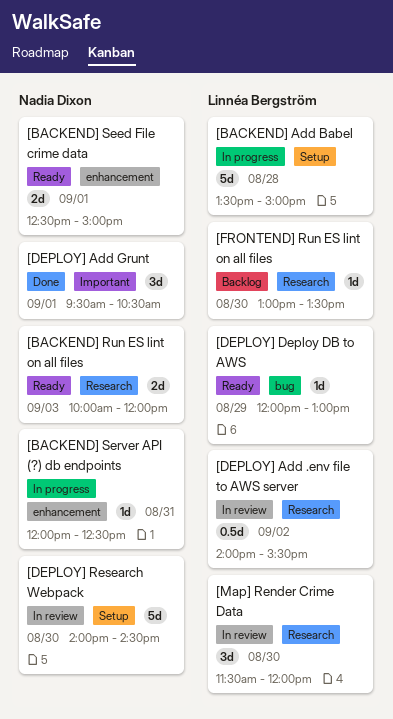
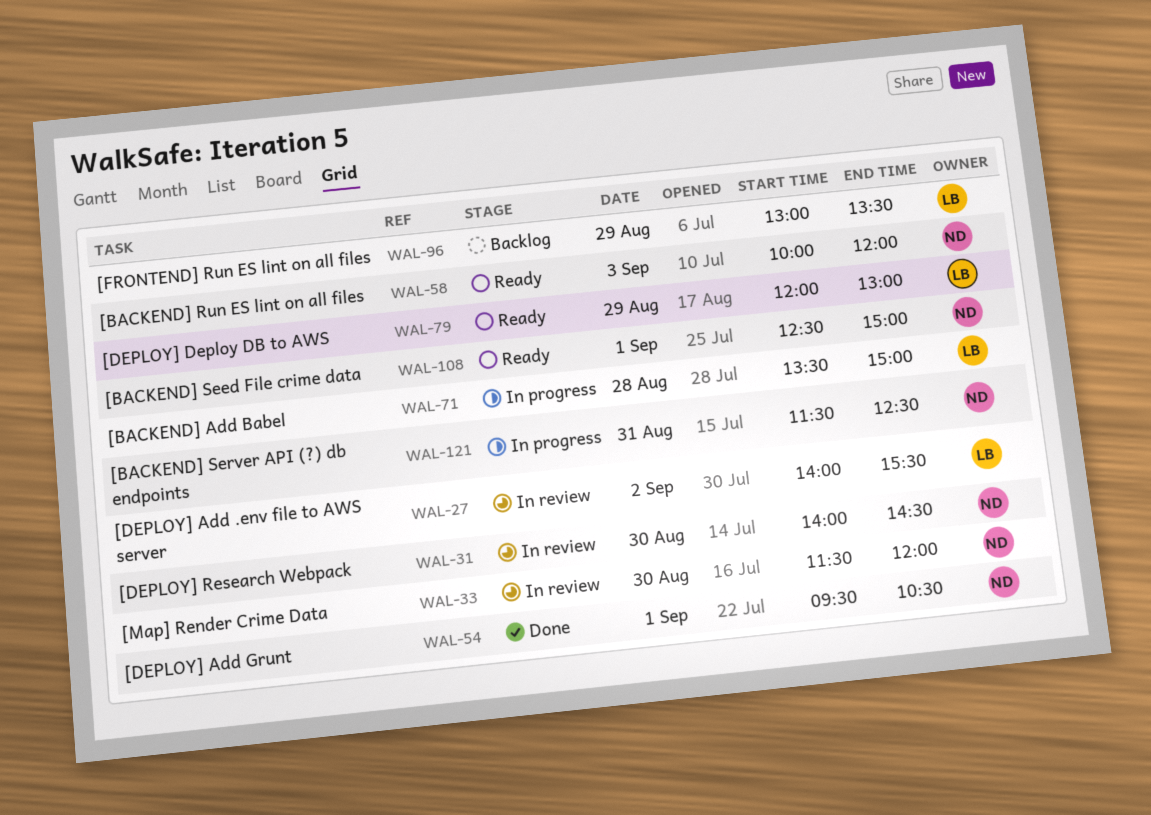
[BACKEND] Server API (?) db endpoints, begins: 12:00 -> 11:30
[FRONTEND] Run ES lint on all files, day: Aug 30 -> Aug 29
[Map] Render Crime Data, owner: Linnéa Bergström -> Nadia Dixon

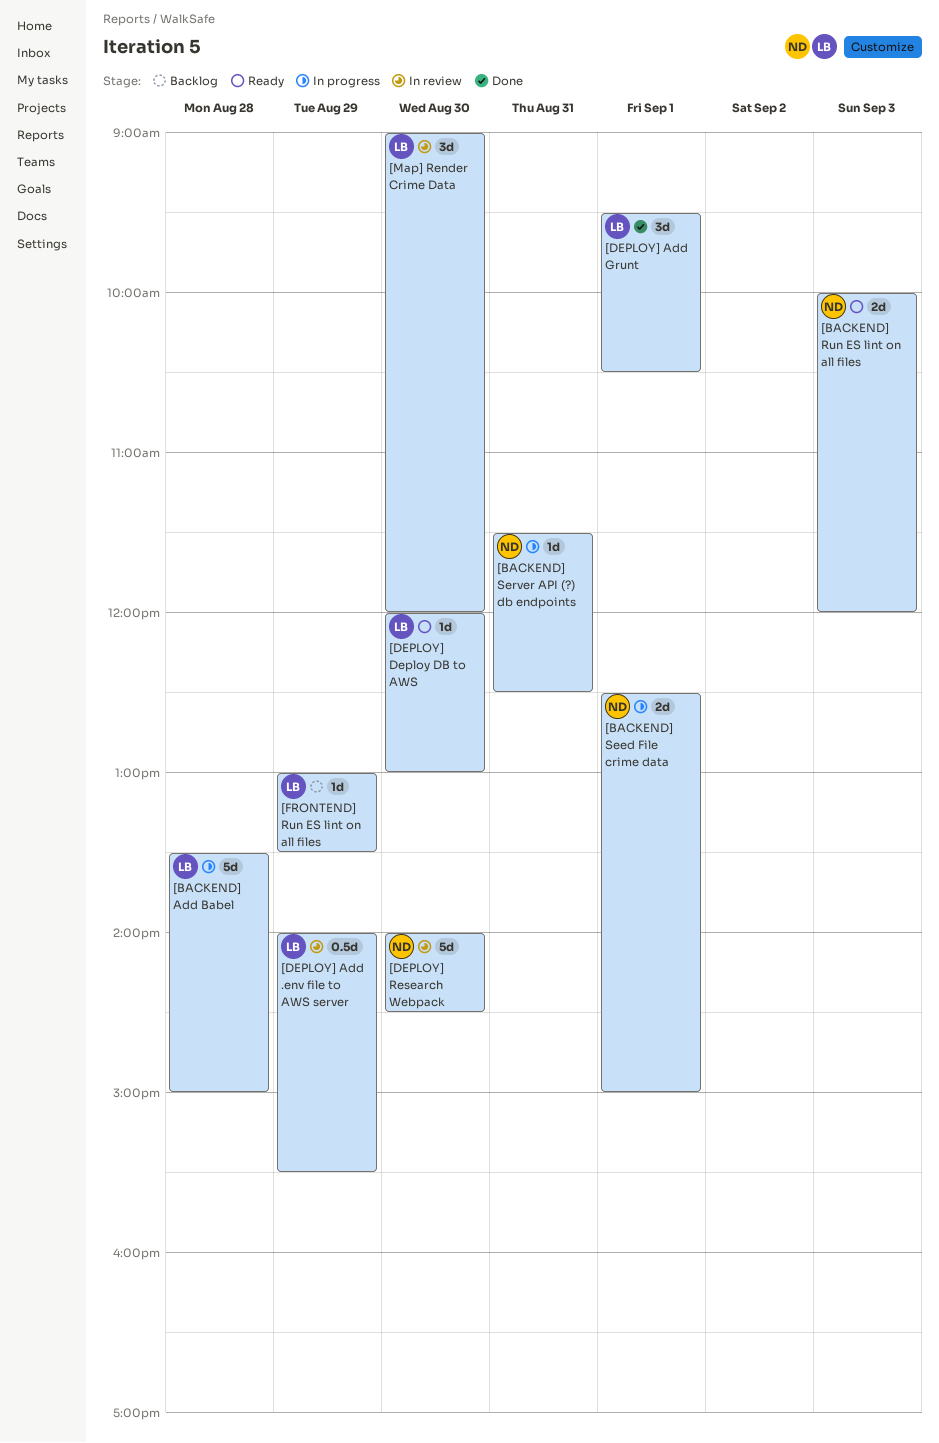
[BACKEND] Seed File crime data, status: Ready -> In progress
[DEPLOY] Add .env file to AWS server, day: Sep 2 -> Aug 29
[DEPLOY] Add Grunt, owner: ND -> LB
[DEPLOY] Deploy DB to AWS, day: Aug 29 -> Aug 30
[Map] Render Crime Data, owner: ND -> LB
[Map] Render Crime Data, begins: 11:30 -> 09:00

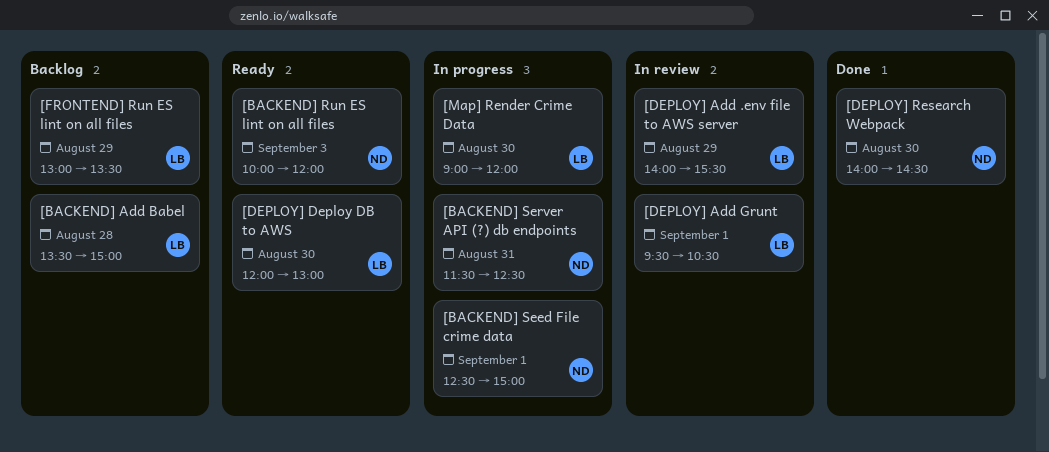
[BACKEND] Add Babel, status: In progress -> Backlog
[DEPLOY] Add Grunt, status: Done -> In review
[DEPLOY] Research Webpack, status: In review -> Done
[Map] Render Crime Data, status: In review -> In progress

